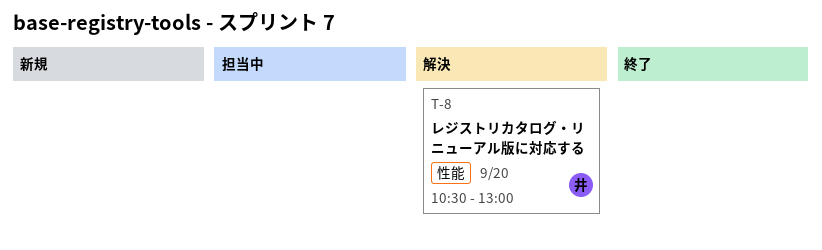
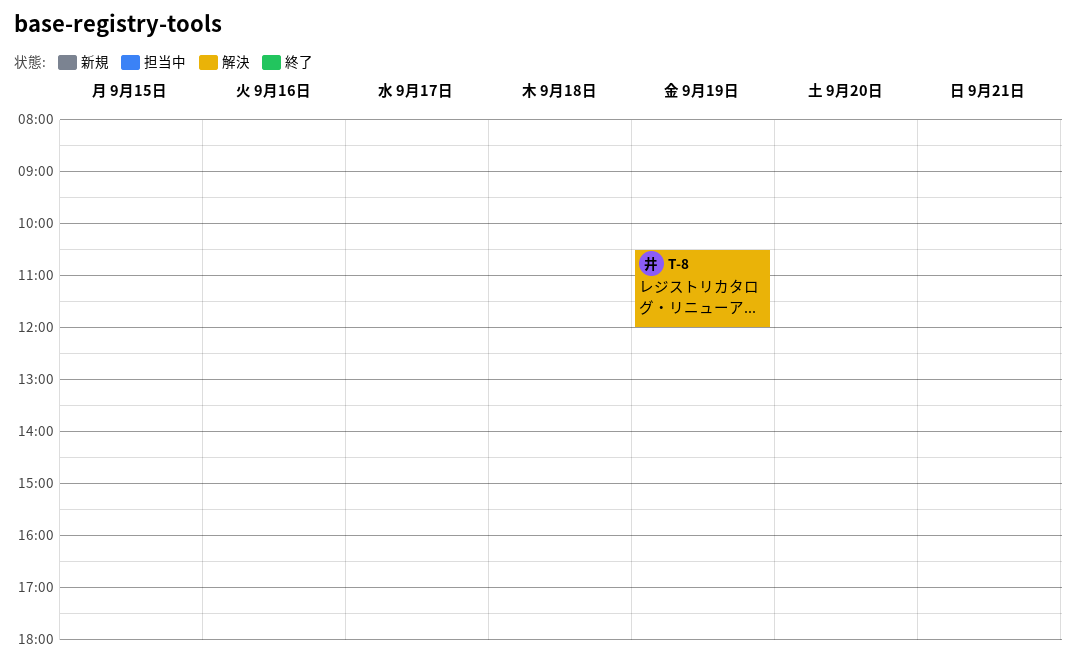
T-8, day: Sep 20 -> Sep 19
T-8, ends: 13:00 -> 12:00

